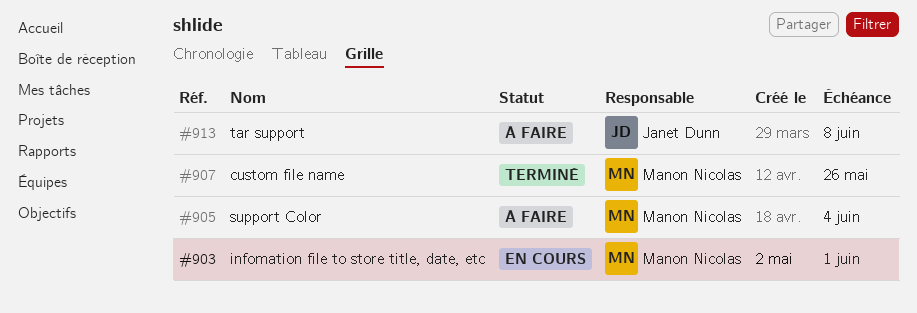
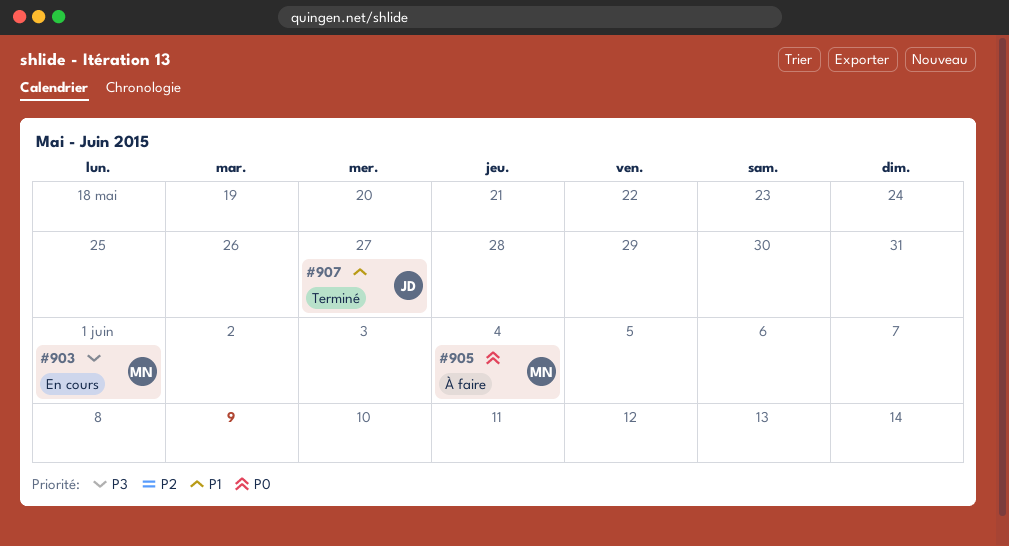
#907, owner: Manon Nicolas -> Janet Dunn
#907, due: May 26 -> May 27
#913: present -> none

